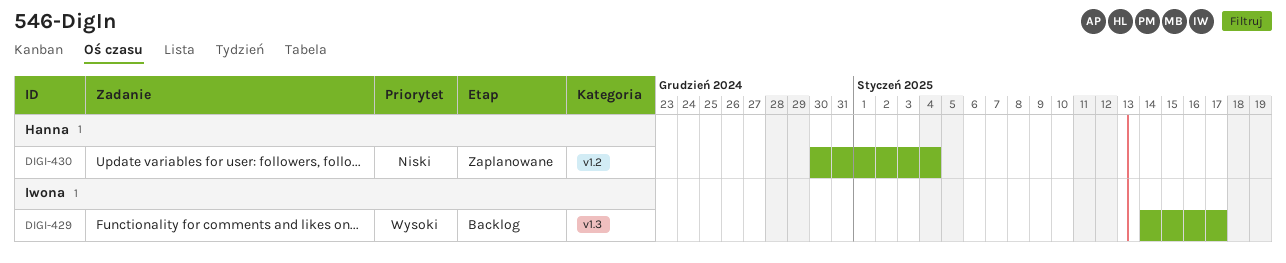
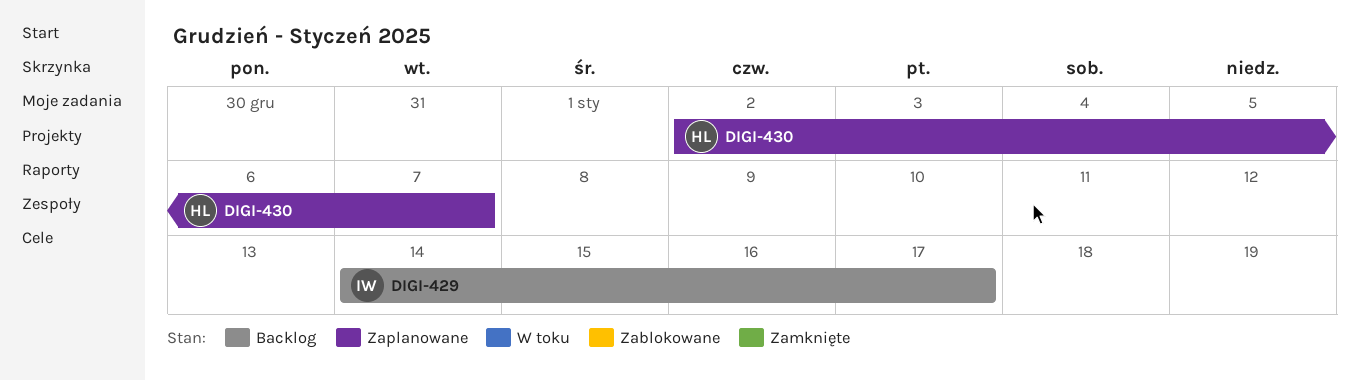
DIGI-430, start: Dec 30 -> Jan 2
DIGI-430, due: Jan 4 -> Jan 7

